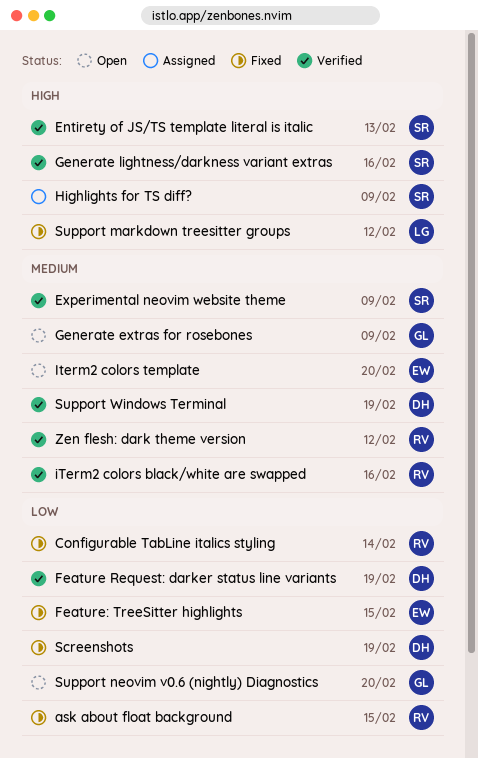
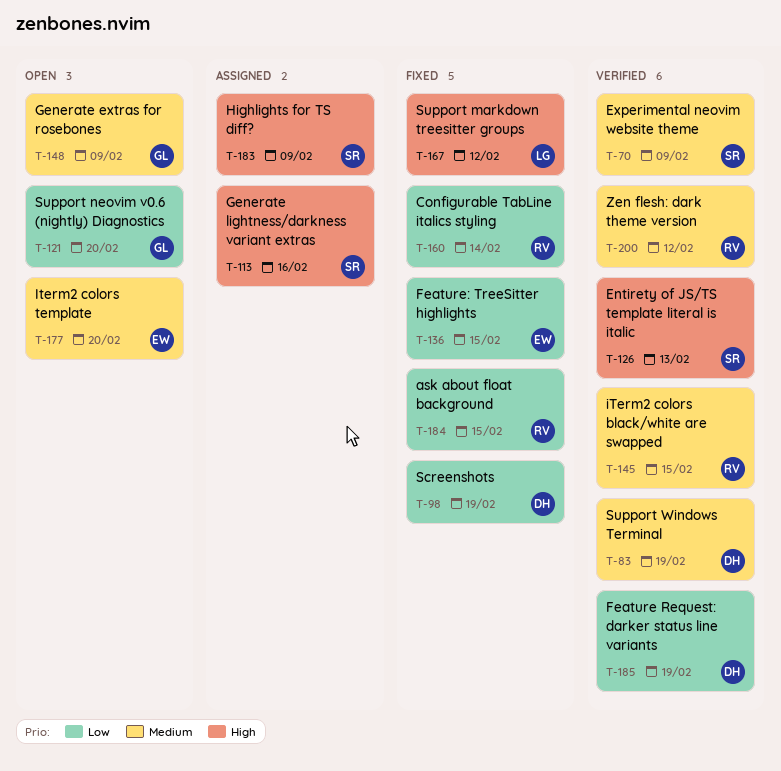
Generate lightness/darkness variant extras, status: Verified -> Assigned
iTerm2 colors black/white are swapped, due: Feb 16 -> Feb 15

